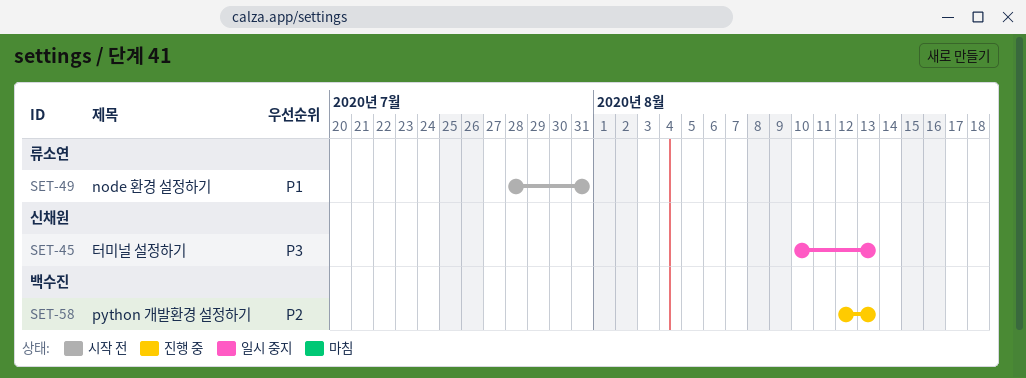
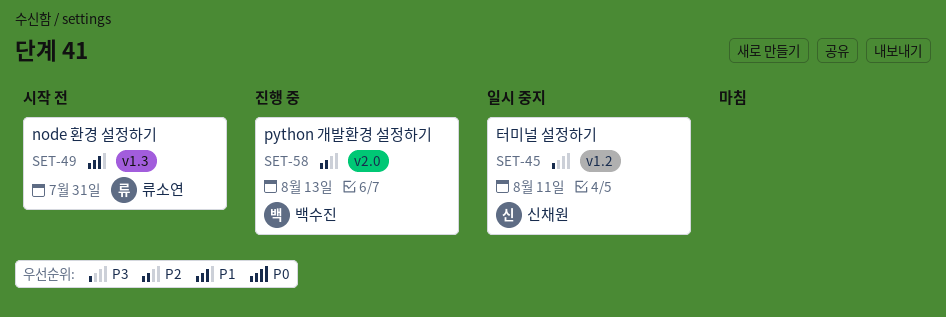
SET-45, due: Aug 13 -> Aug 11

